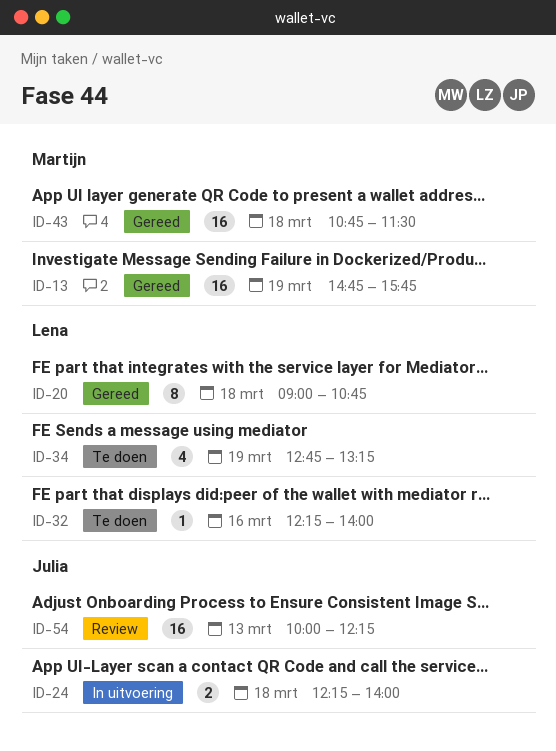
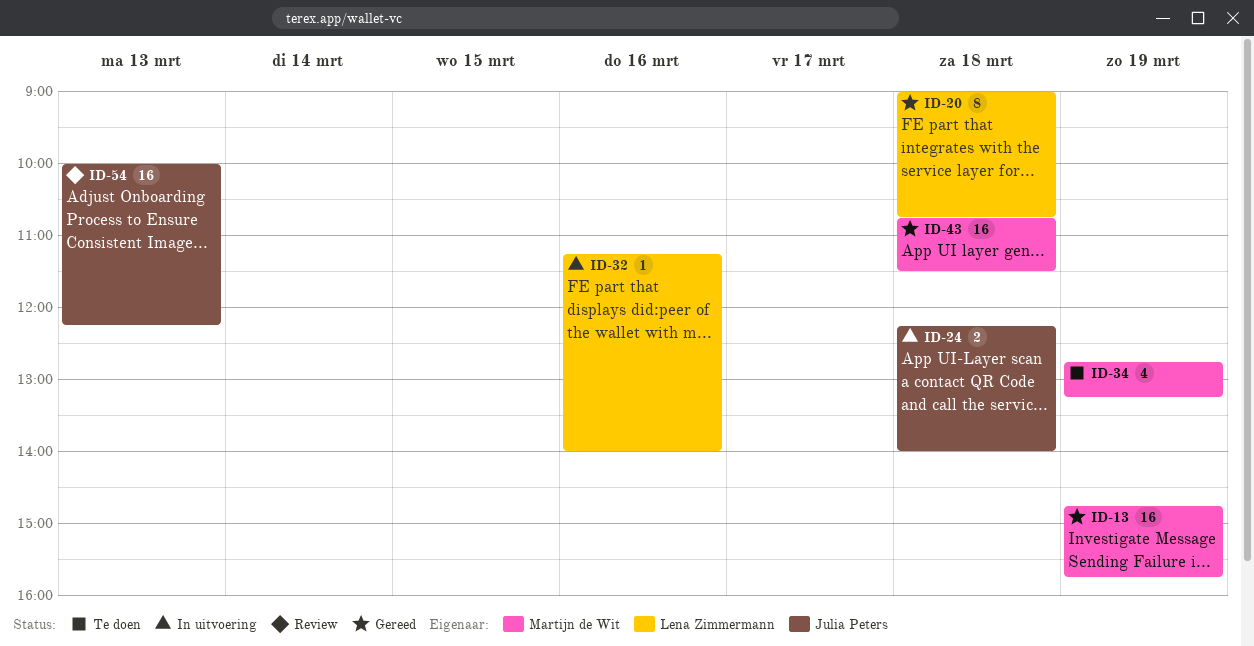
ID-32, status: Te doen -> In uitvoering
ID-32, begins: 12:15 -> 11:15
ID-34, owner: Lena Zimmermann -> Martijn de Wit

